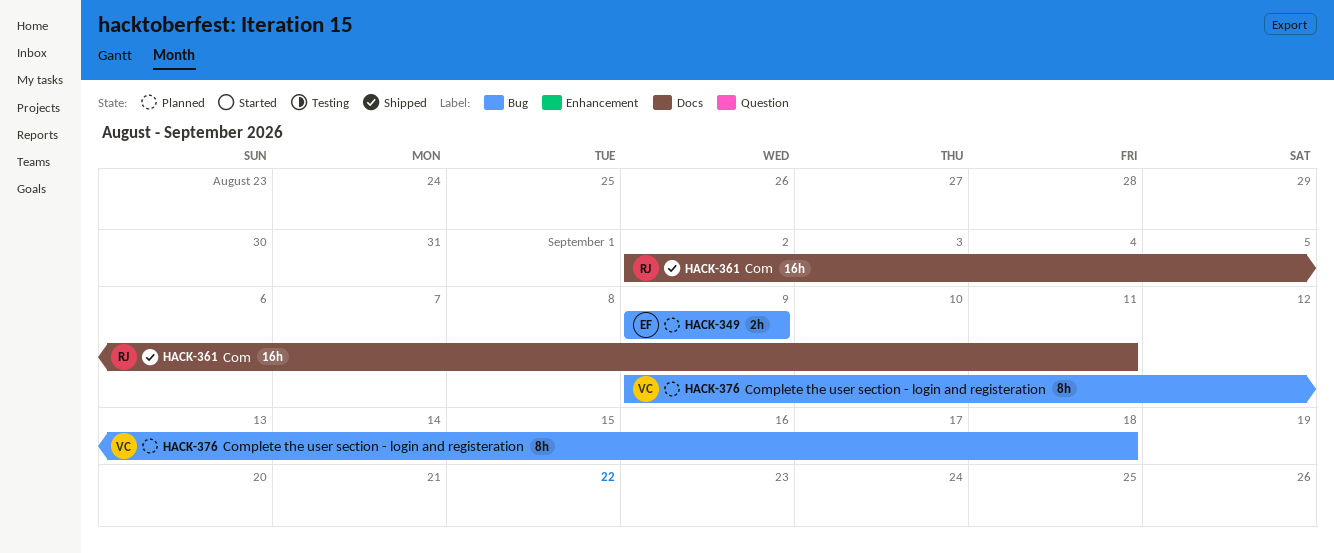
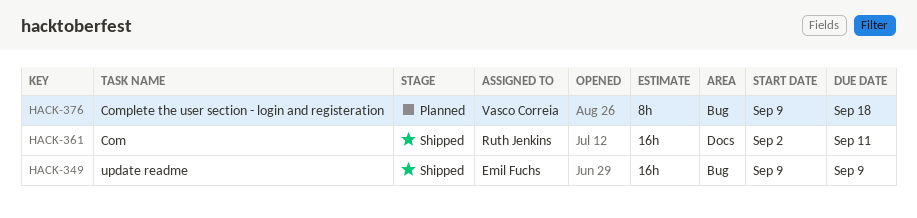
HACK-349, status: Planned -> Shipped
HACK-349, estimate: 2h -> 16h

